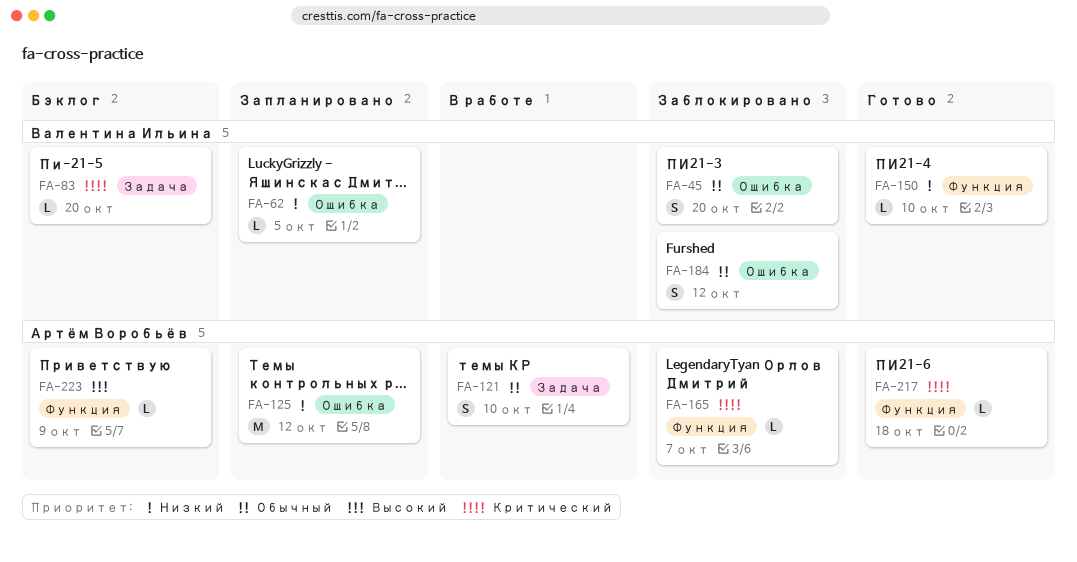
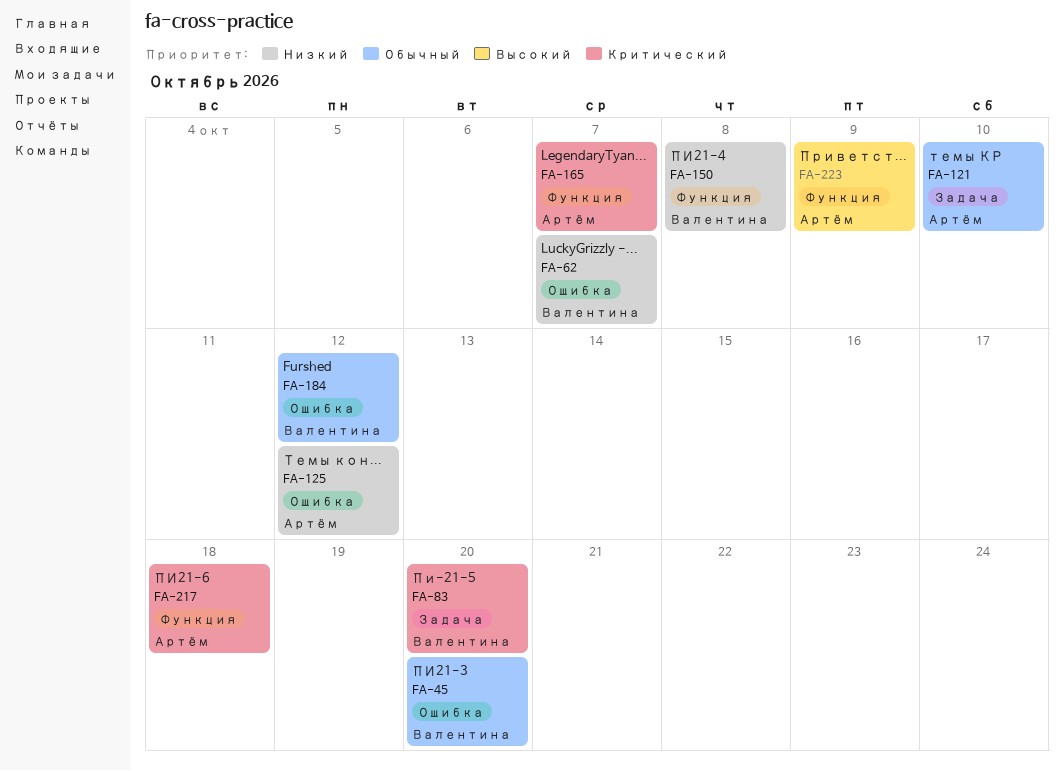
FA-62, due: Oct 5 -> Oct 7
FA-150, due: Oct 10 -> Oct 8

